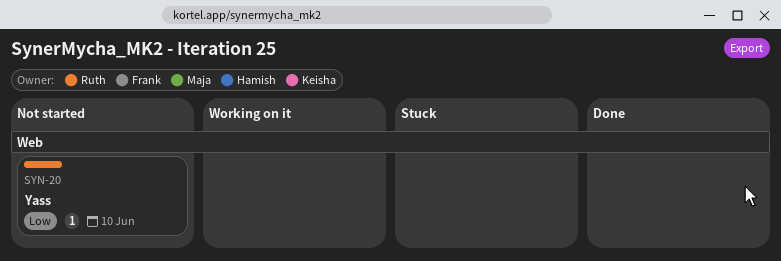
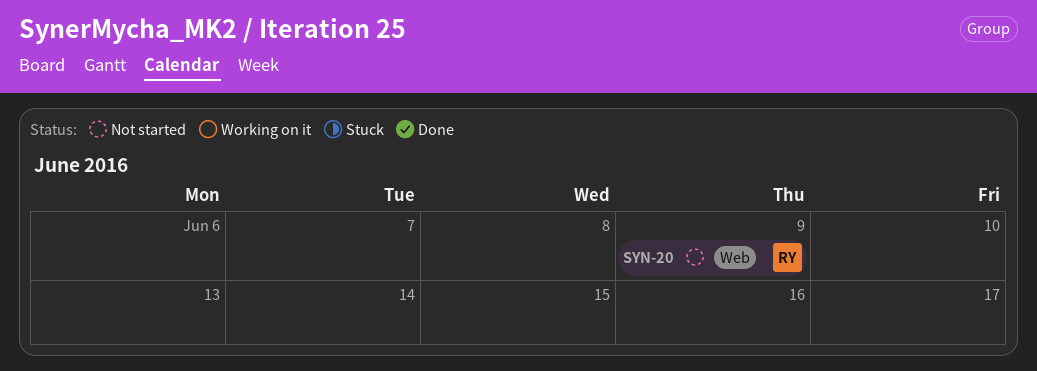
SYN-20, due: Jun 10 -> Jun 9

